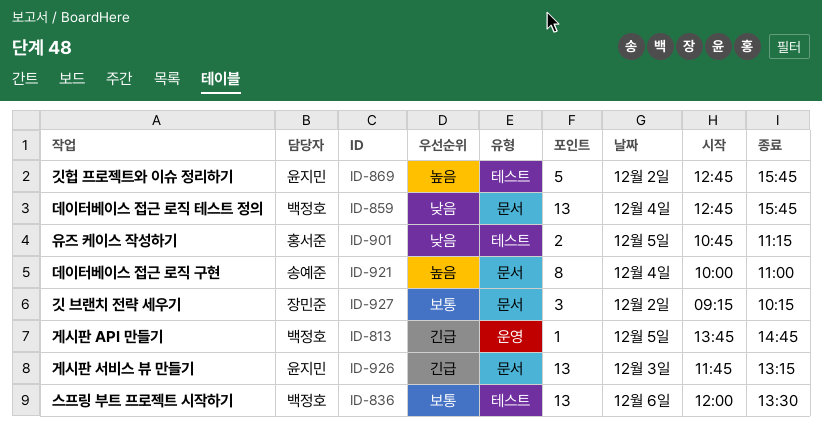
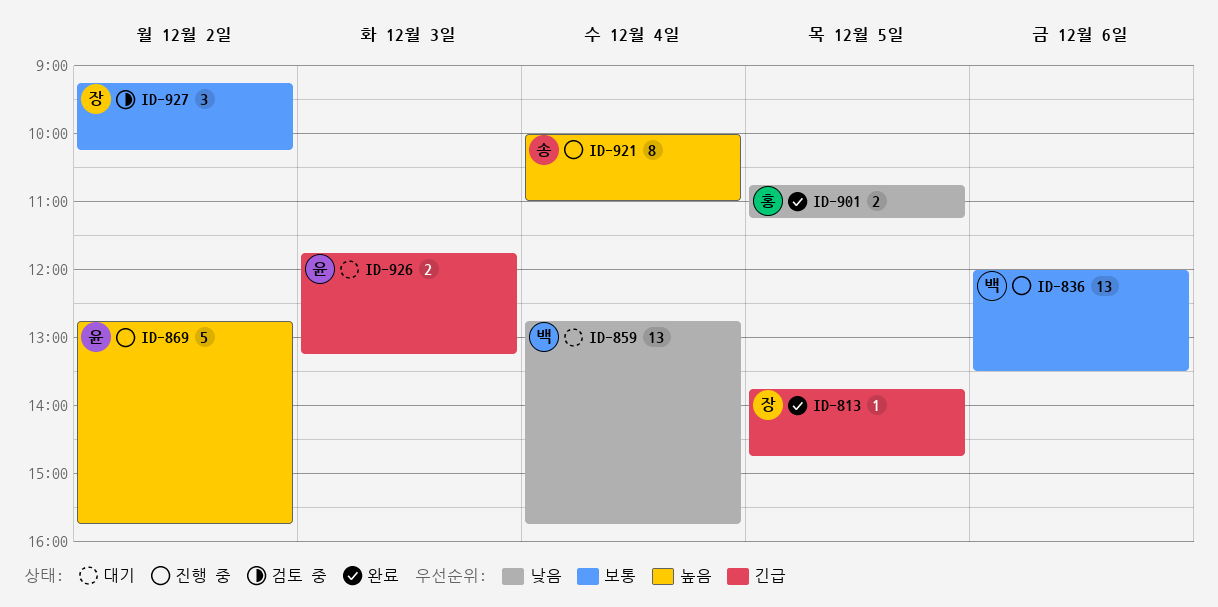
ID-813, owner: 백정호 -> 장민준
ID-926, estimate: 13 -> 2

